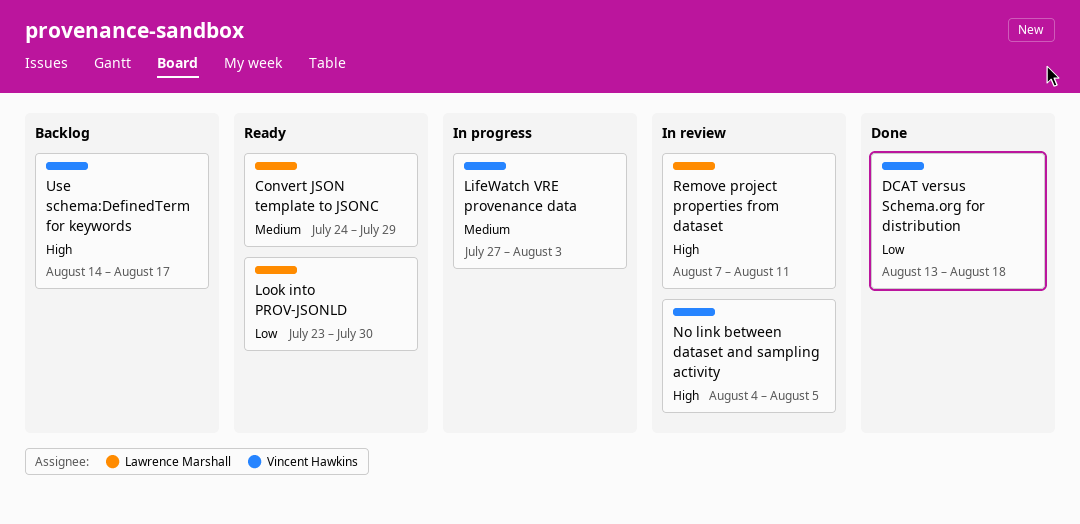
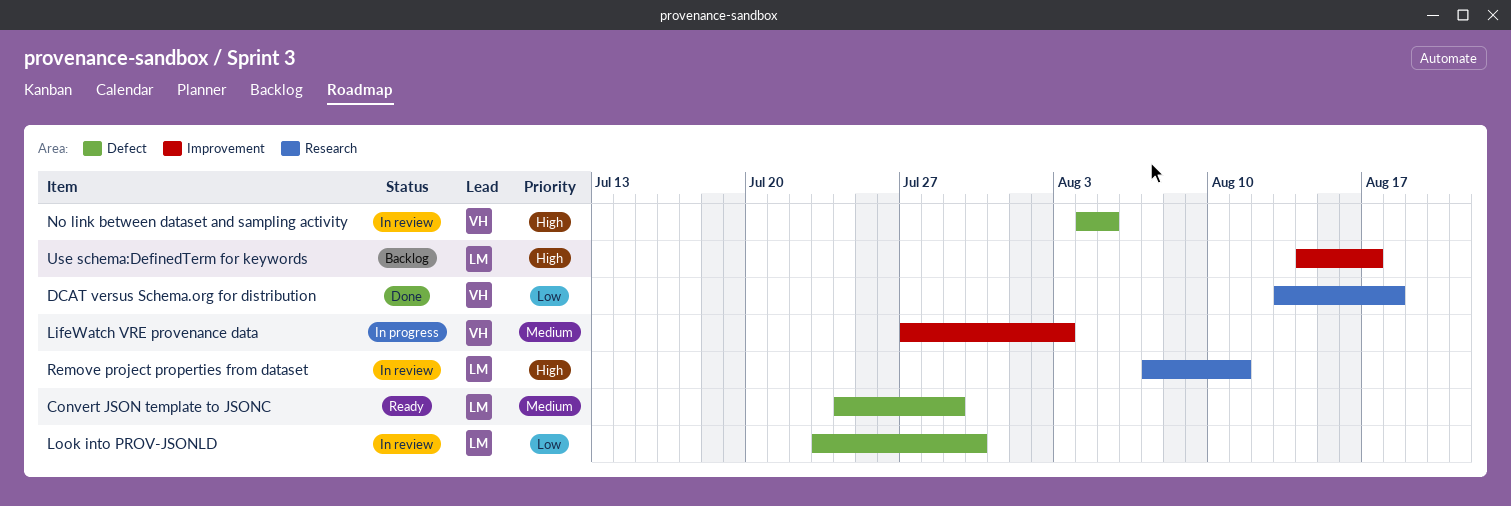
Look into PROV-JSONLD, status: Ready -> In review
Use schema:DefinedTerm for keywords, owner: Vincent Hawkins -> Lawrence Marshall

